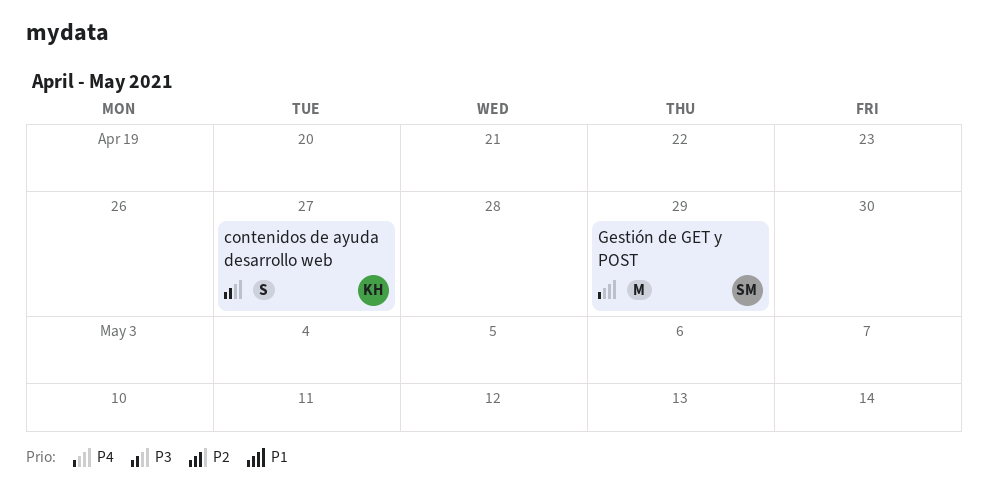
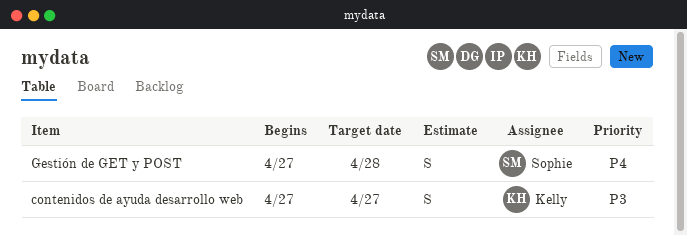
Gestión de GET y POST, estimate: M -> S
Gestión de GET y POST, due: Apr 29 -> Apr 28

